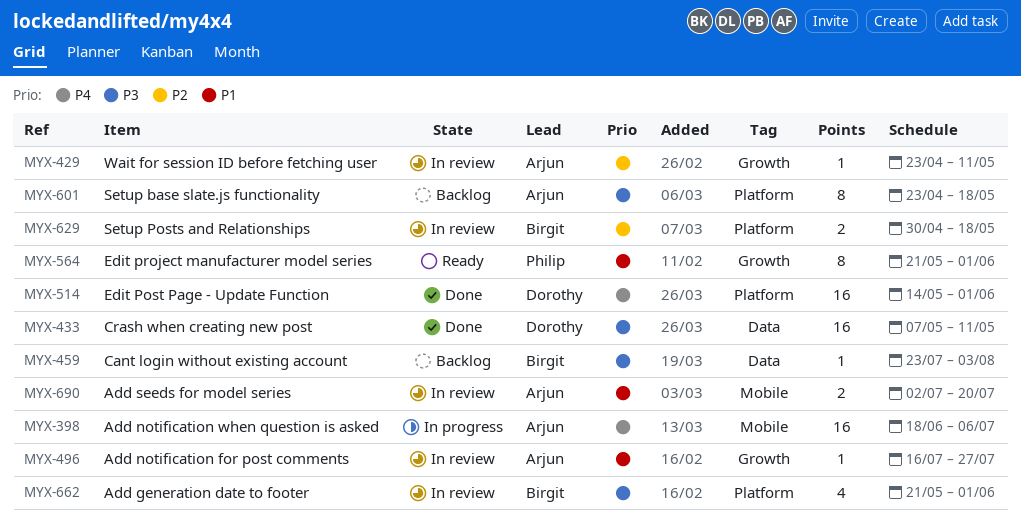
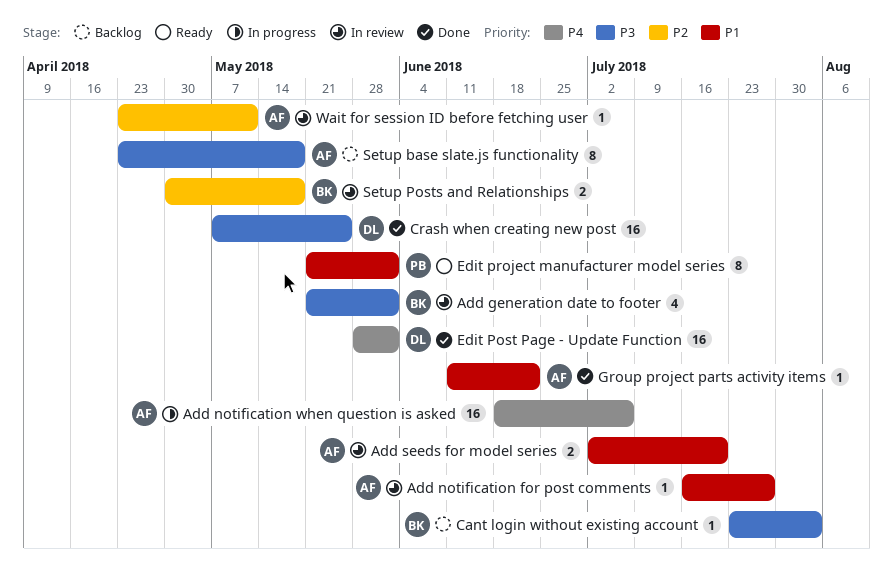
Crash when creating new post, due: May 11 -> May 25
Edit Post Page - Update Function, start: May 14 -> May 28
Group project parts activity items: none -> present

